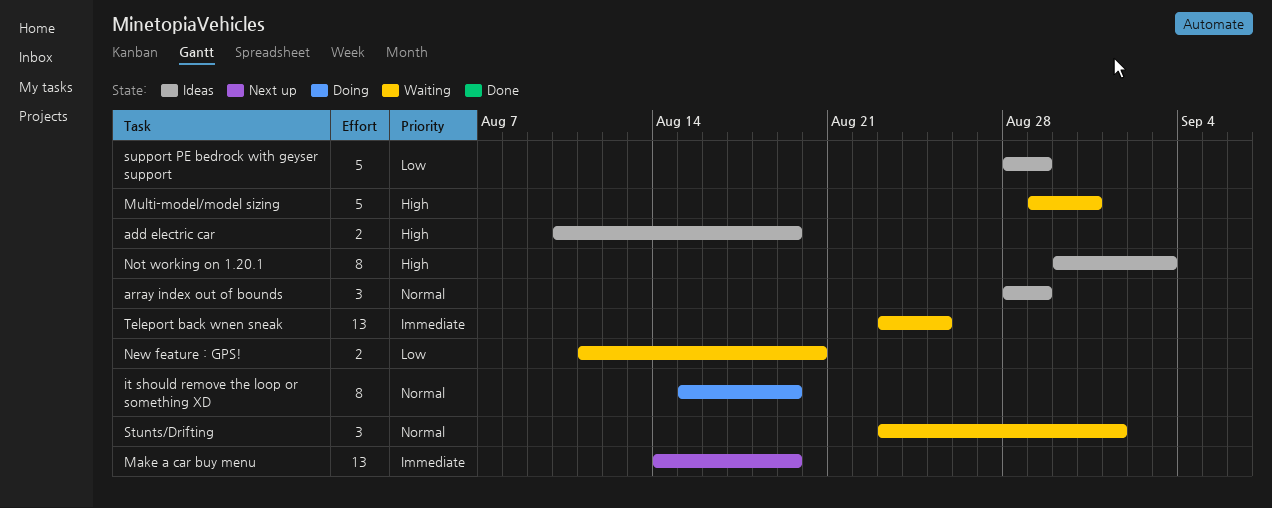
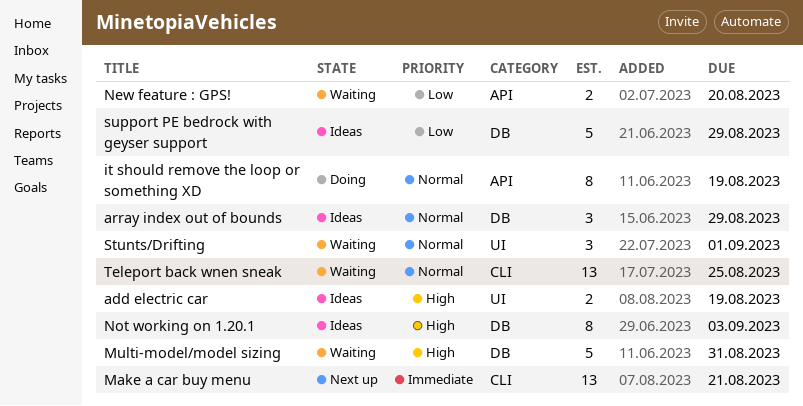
Make a car buy menu, due: Aug 19 -> Aug 21
Teleport back wnen sneak, priority: Immediate -> Normal

